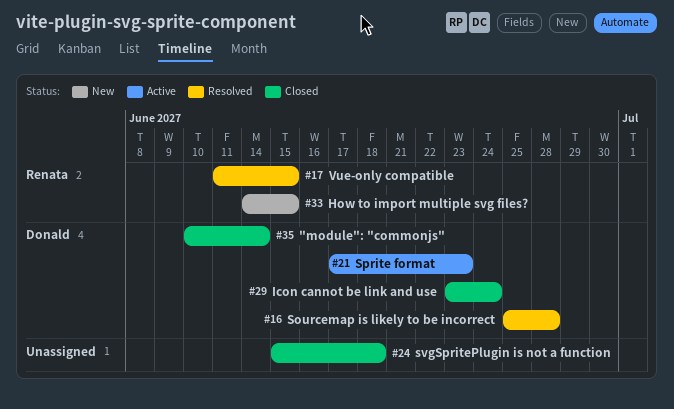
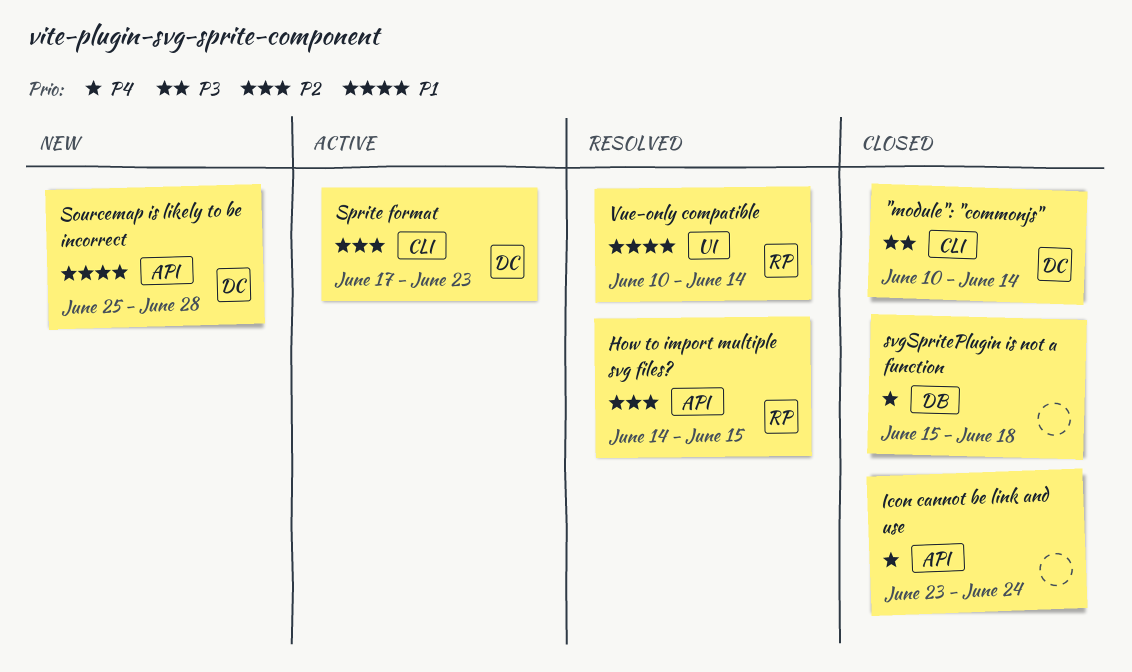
How to import multiple svg files?, status: New -> Resolved
Icon cannot be link and use, owner: Donald -> none
Sourcemap is likely to be incorrect, status: Resolved -> New
Vue-only compatible, start: Jun 11 -> Jun 10
Vue-only compatible, due: Jun 15 -> Jun 14

